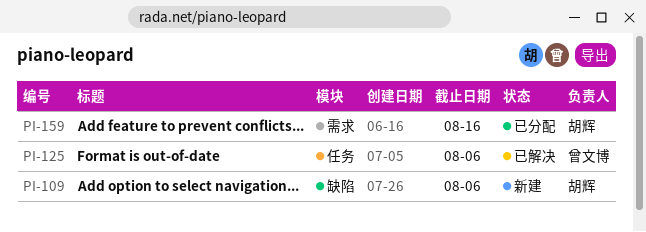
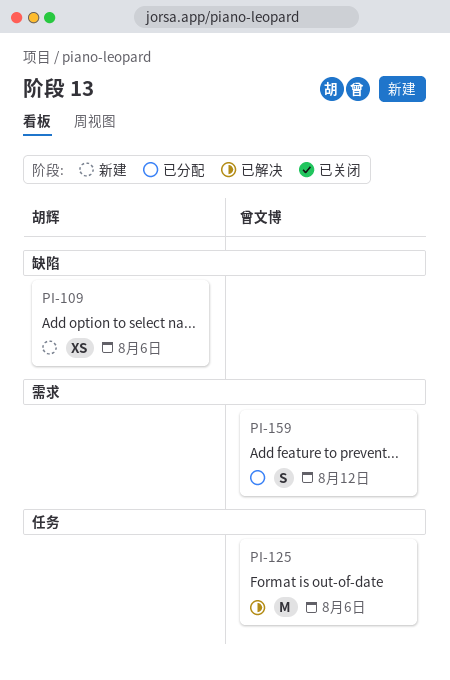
PI-159, owner: 胡辉 -> 曾文博
PI-159, due: Aug 16 -> Aug 12

